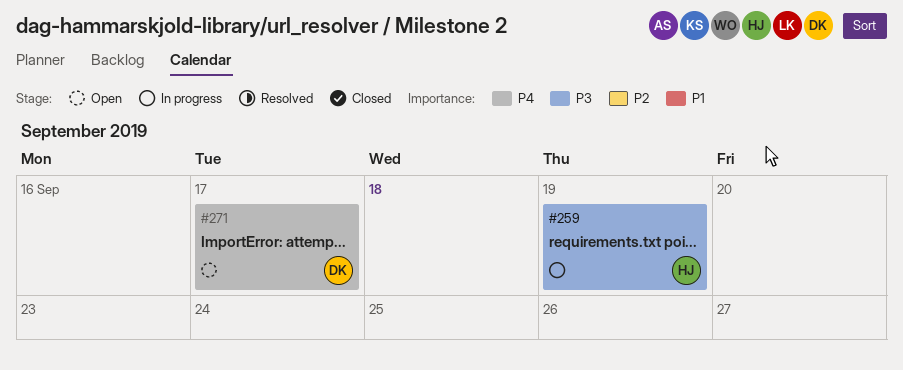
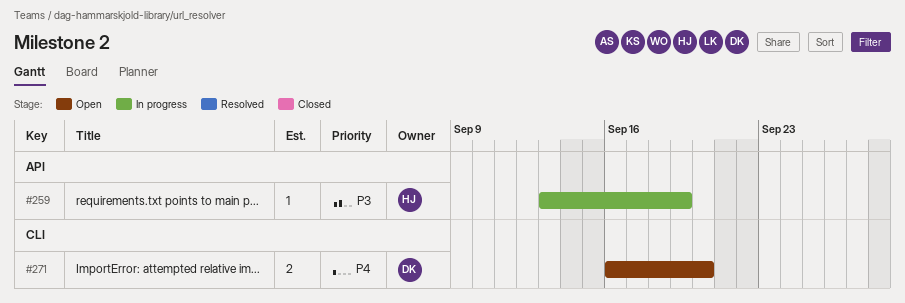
#271, due: Sep 17 -> Sep 20

